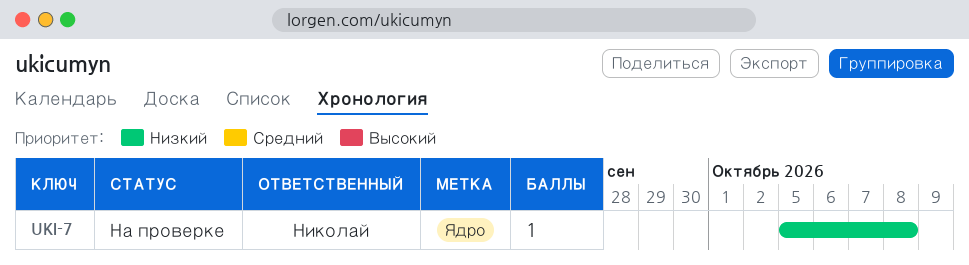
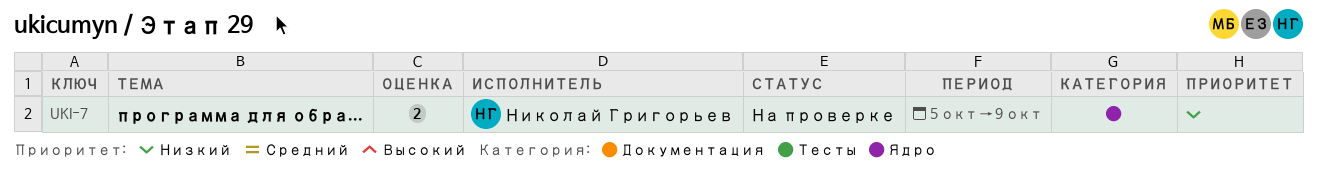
UKI-7, estimate: 1 -> 2
UKI-7, due: Oct 8 -> Oct 9

